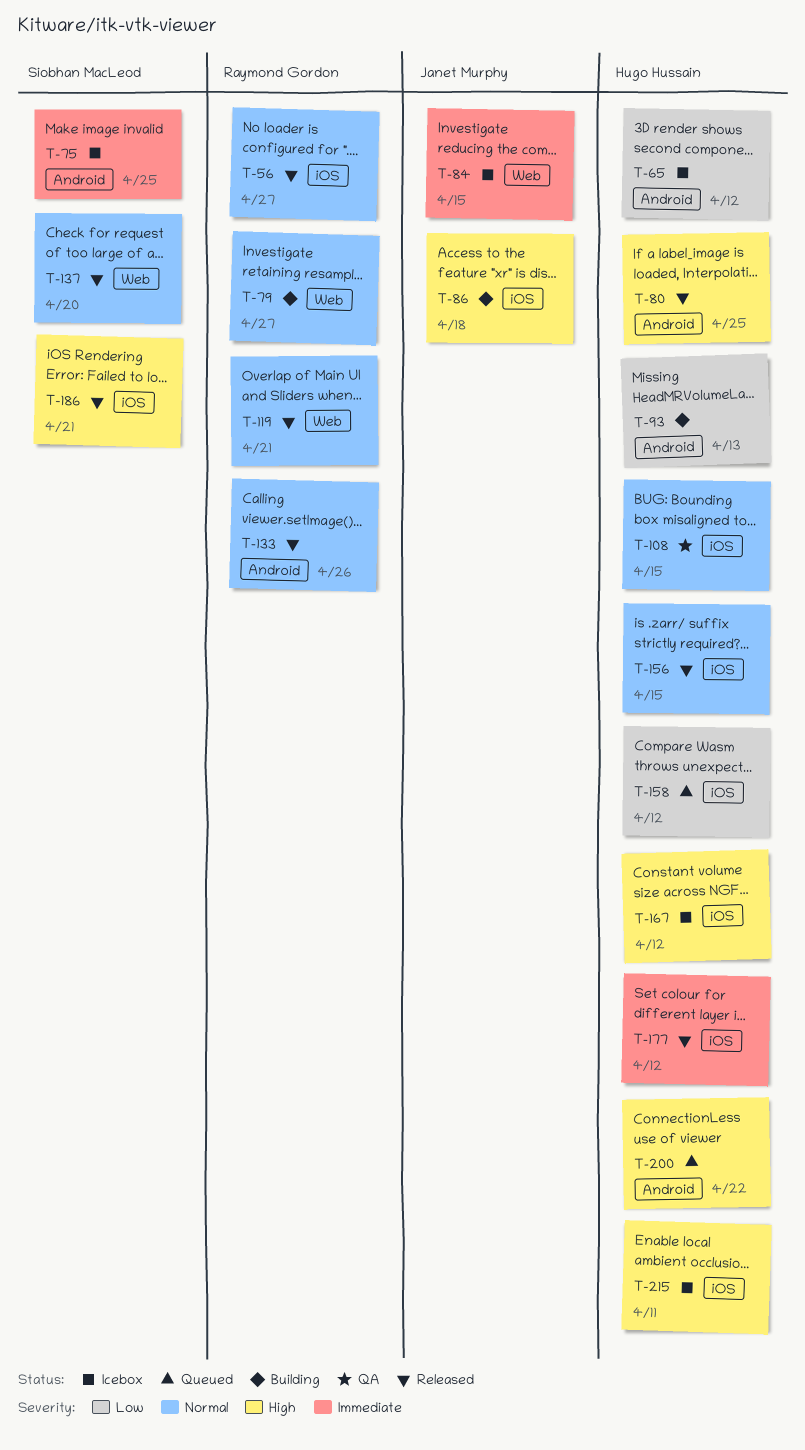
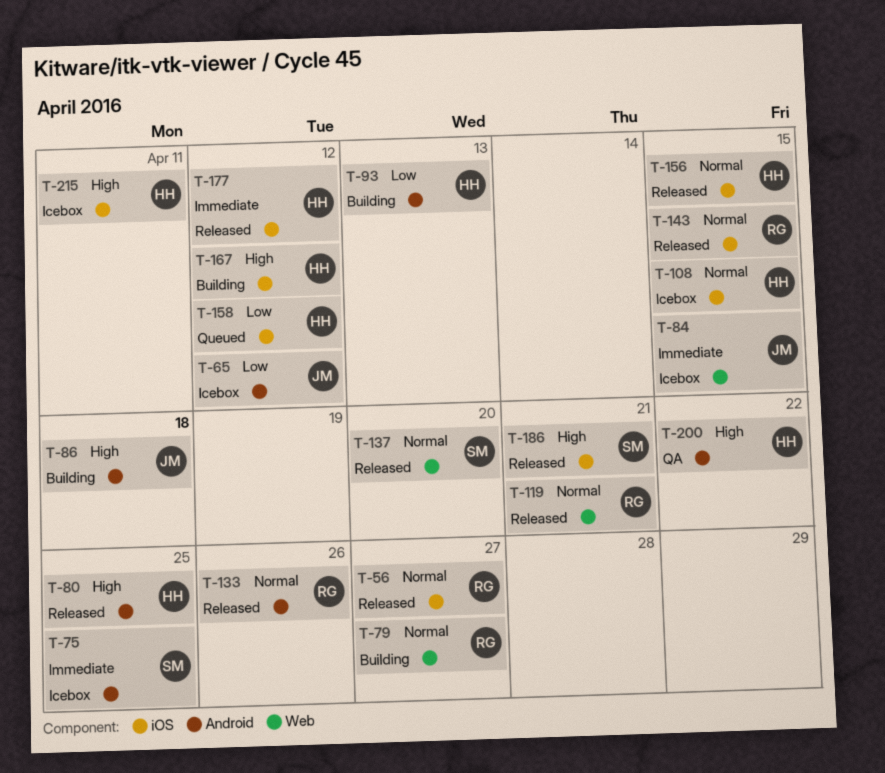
T-65, owner: Hugo Hussain -> Janet Murphy
T-86, label: iOS -> Android
T-108, status: QA -> Icebox
T-143: none -> present
T-167, status: Icebox -> Building
T-200, status: Queued -> QA

